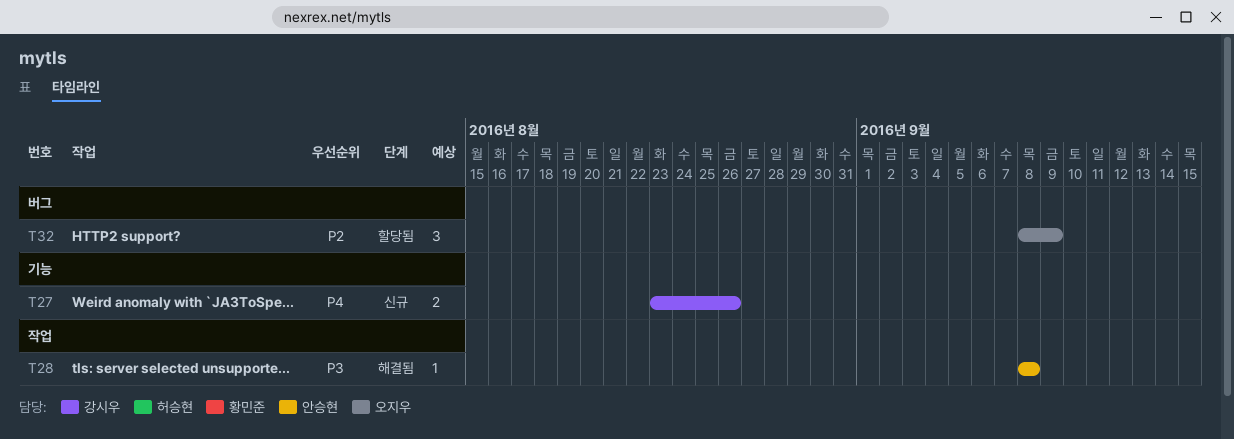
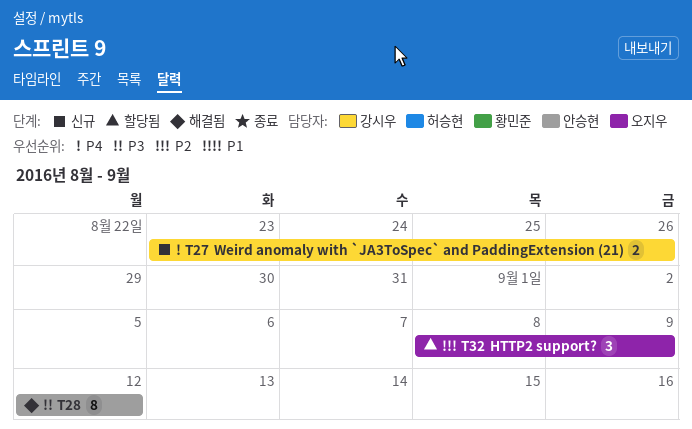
T28, estimate: 1 -> 8
T28, start: Sep 8 -> Sep 12
T28, due: Sep 8 -> Sep 12

